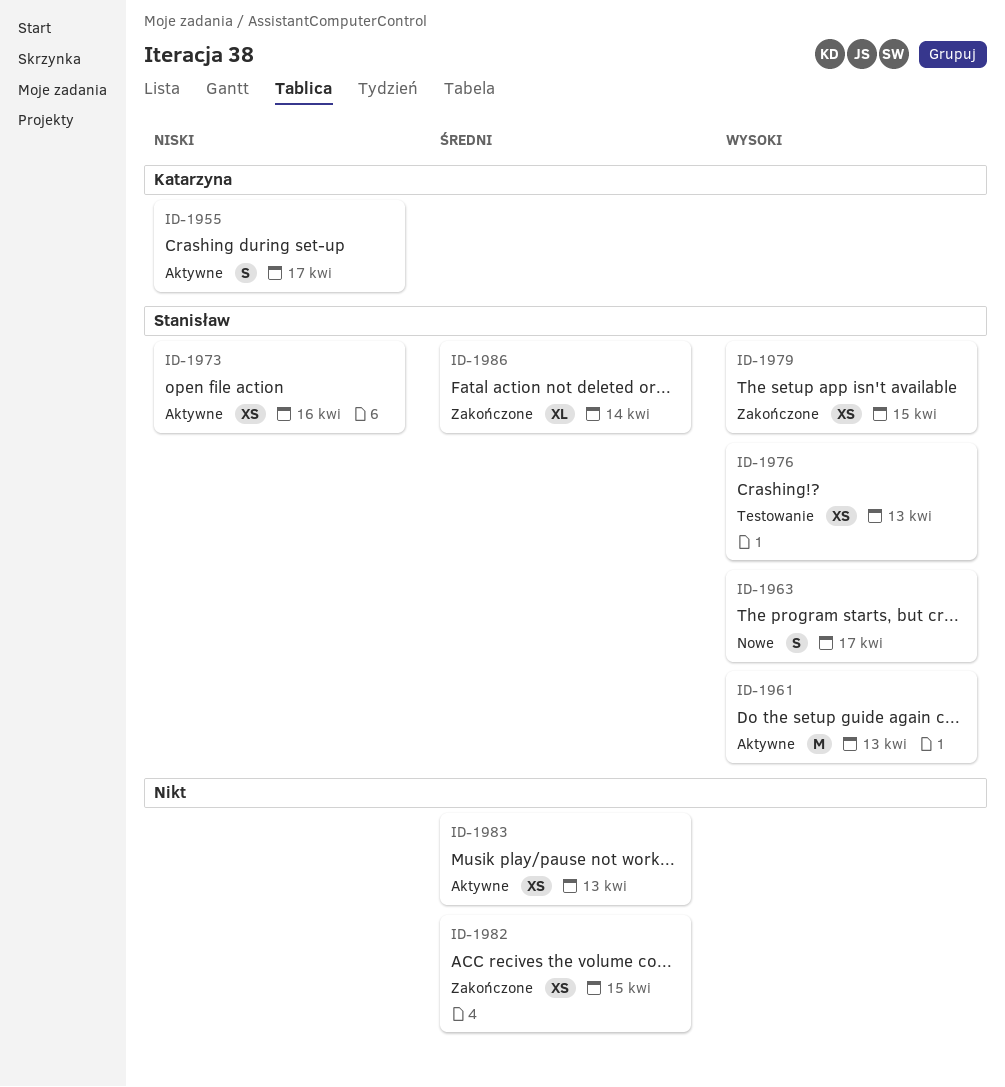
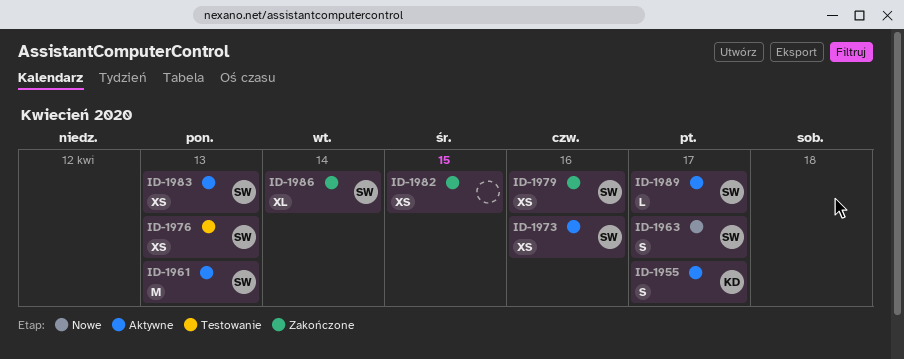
ID-1979, due: Apr 15 -> Apr 16
ID-1983, owner: none -> Stanisław
ID-1989: none -> present

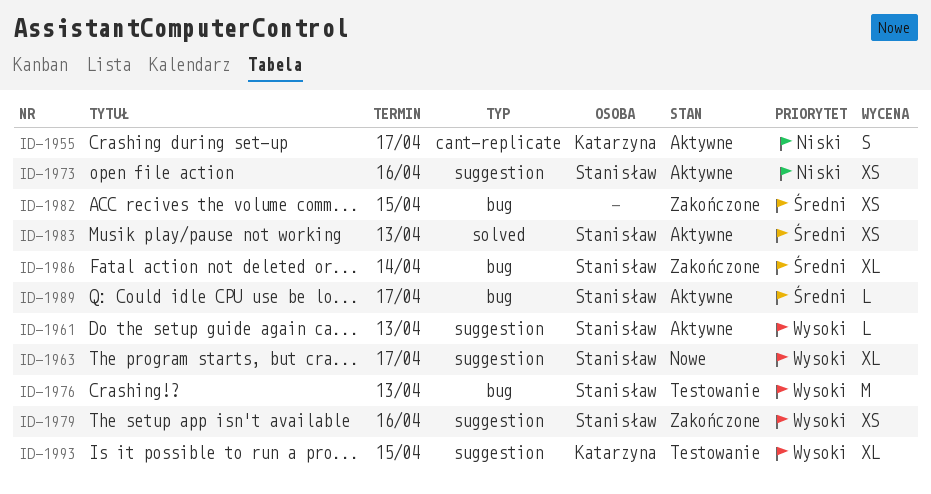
ID-1961, estimate: M -> L
ID-1963, estimate: S -> XL
ID-1976, estimate: XS -> M
ID-1993: none -> present

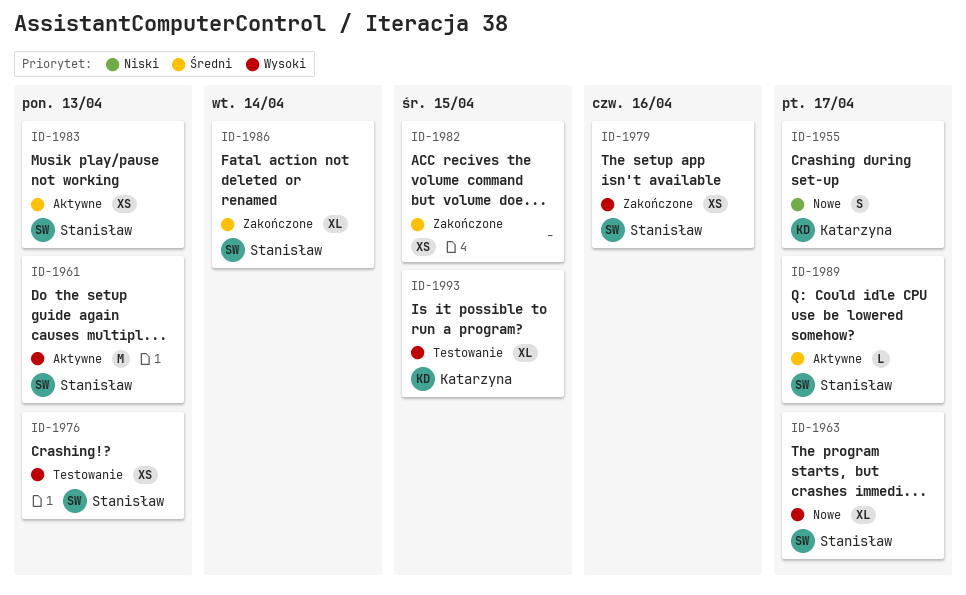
ID-1955, status: Aktywne -> Nowe
ID-1961, estimate: L -> M
ID-1973: present -> none
ID-1976, estimate: M -> XS

